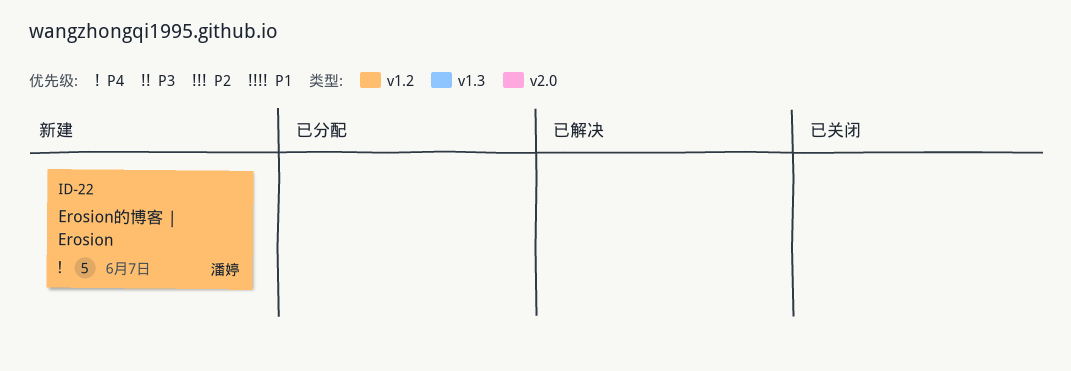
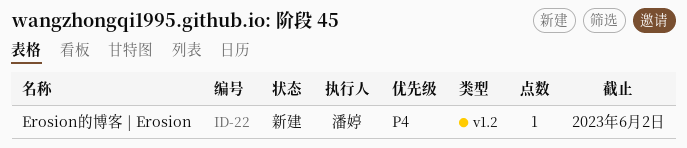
ID-22, estimate: 5 -> 1
ID-22, due: Jun 7 -> Jun 2

